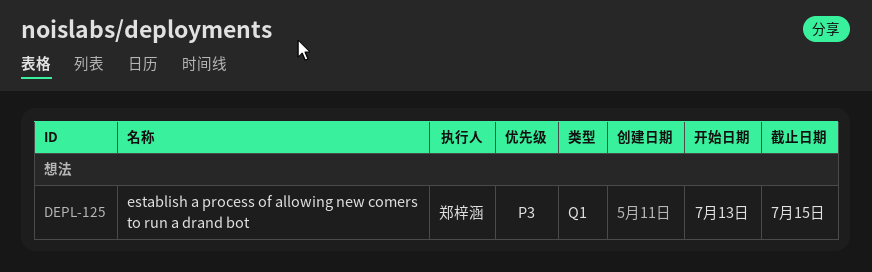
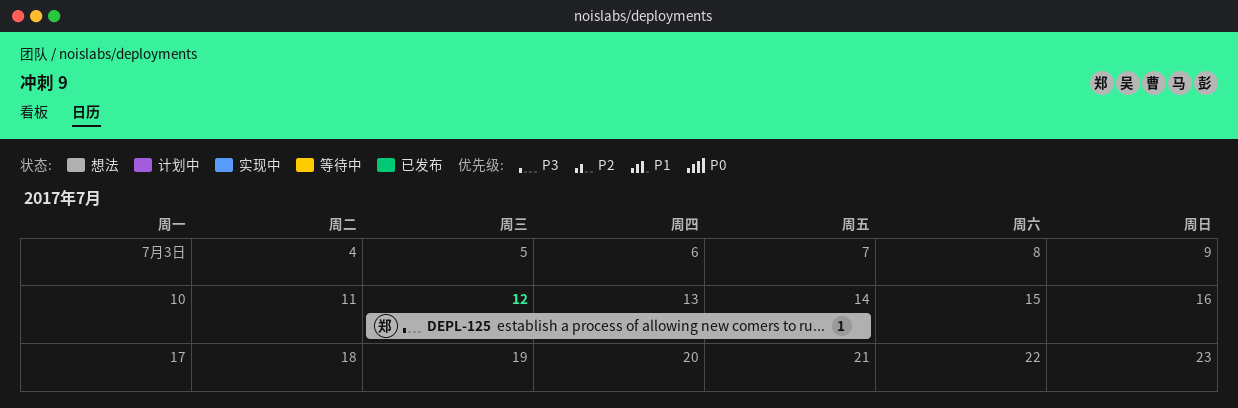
DEPL-125, start: Jul 13 -> Jul 12
DEPL-125, due: Jul 15 -> Jul 14

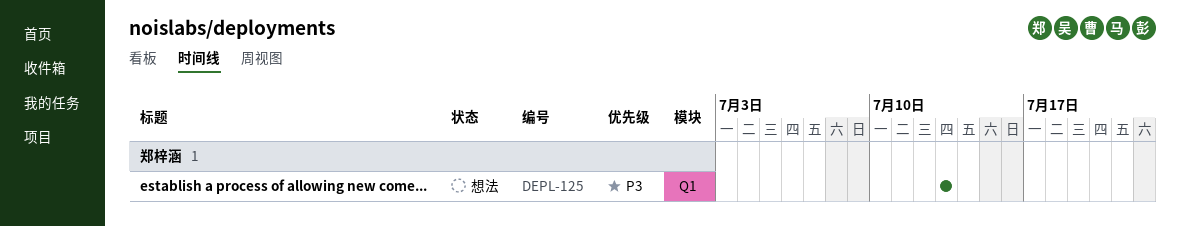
DEPL-125, start: Jul 12 -> Jul 13
DEPL-125, due: Jul 14 -> Jul 13

